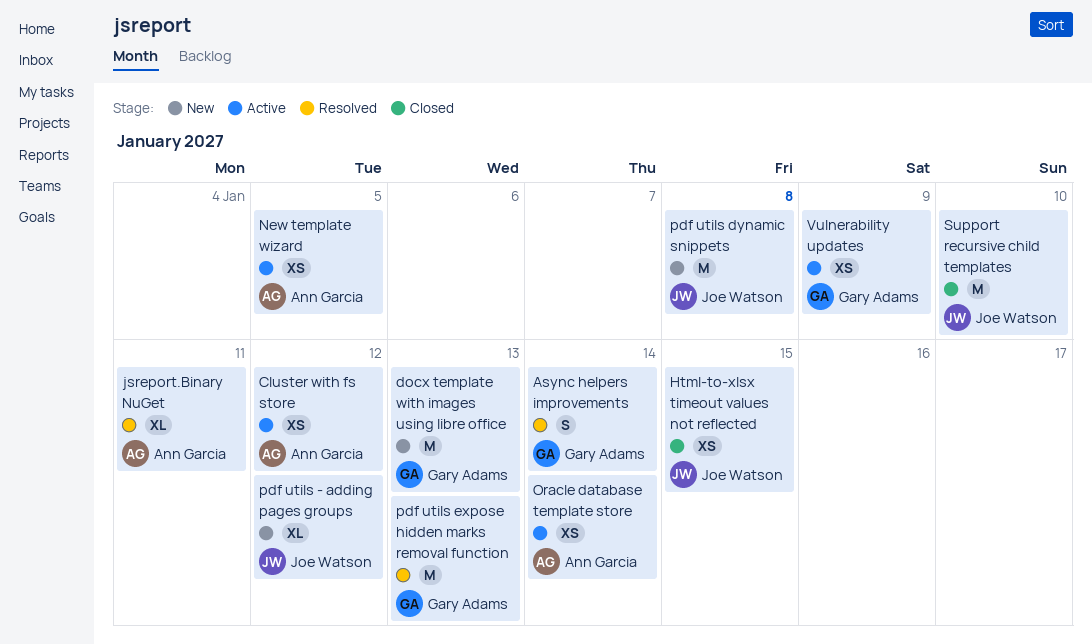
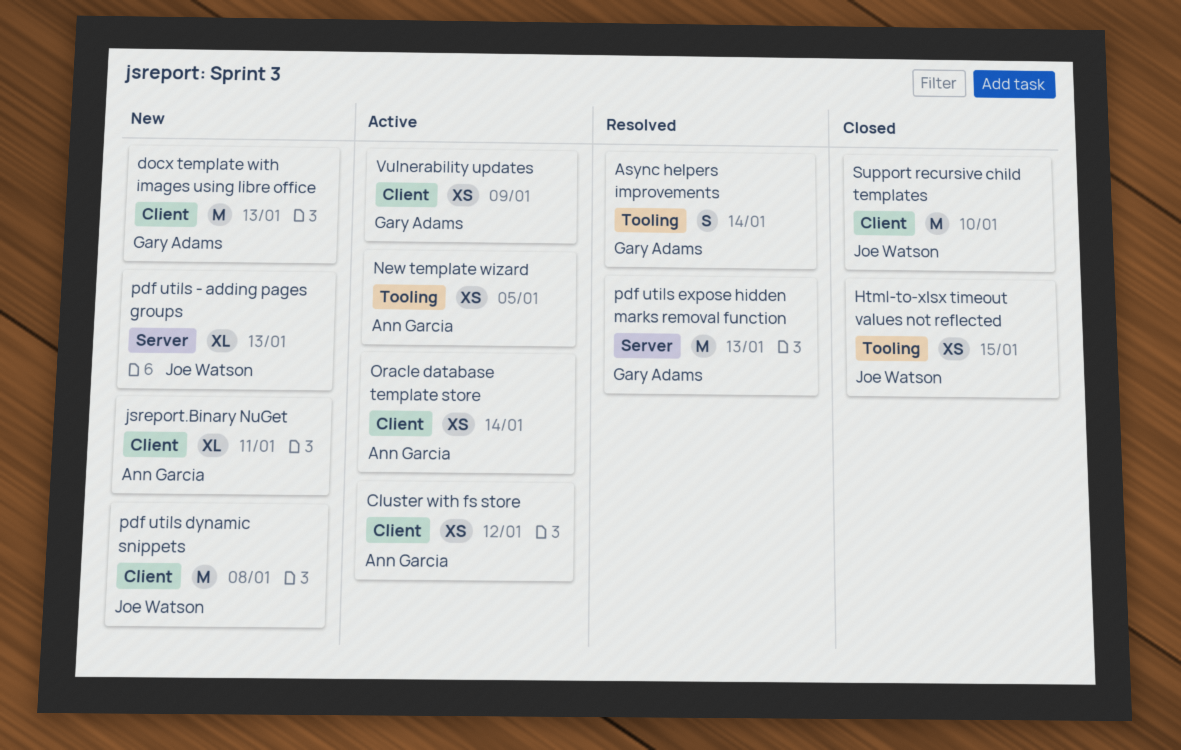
jsreport.Binary NuGet, status: Resolved -> New
pdf utils - adding pages groups, due: Jan 12 -> Jan 13

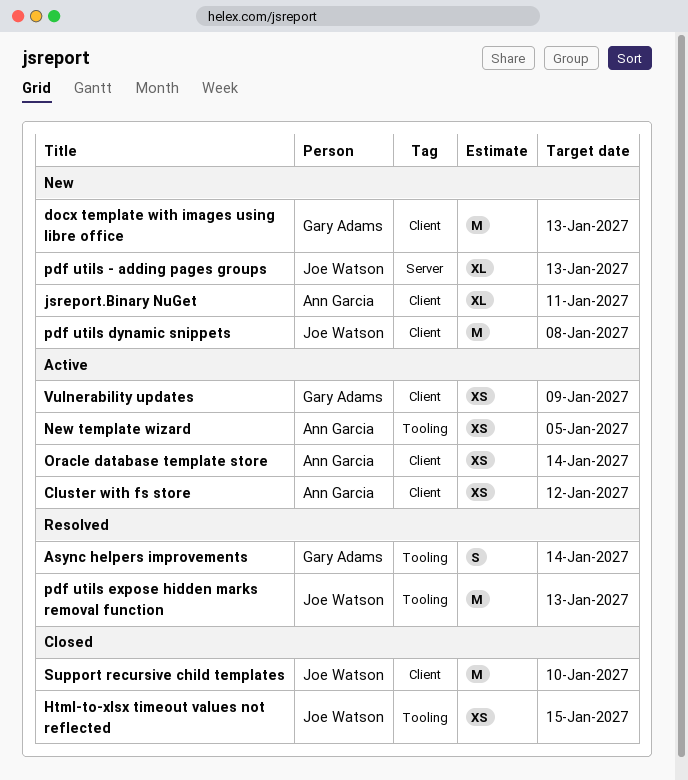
pdf utils expose hidden marks removal function, owner: Gary Adams -> Joe Watson
pdf utils expose hidden marks removal function, label: Server -> Tooling

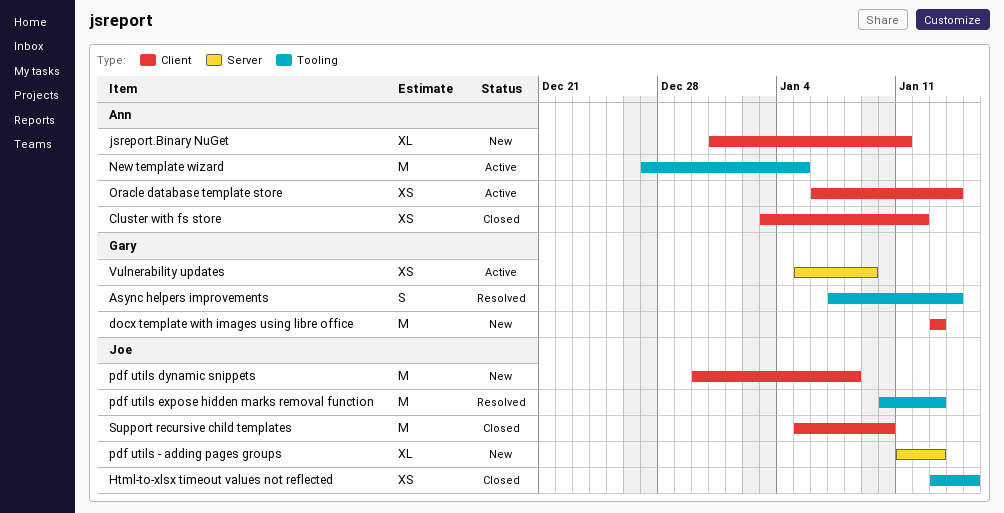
Cluster with fs store, status: Active -> Closed
New template wizard, estimate: XS -> M
Vulnerability updates, label: Client -> Server

